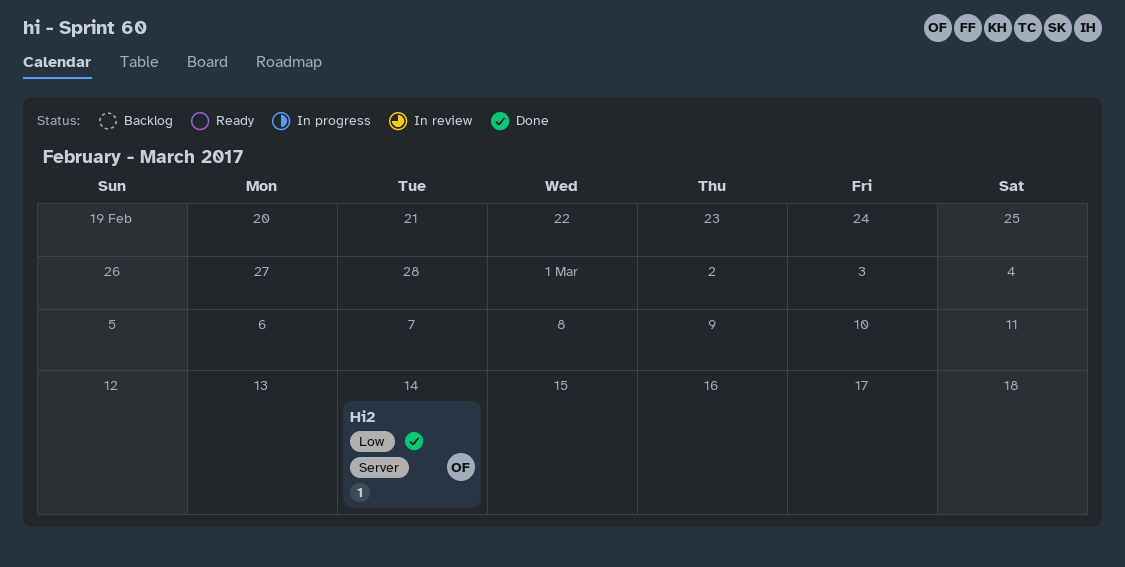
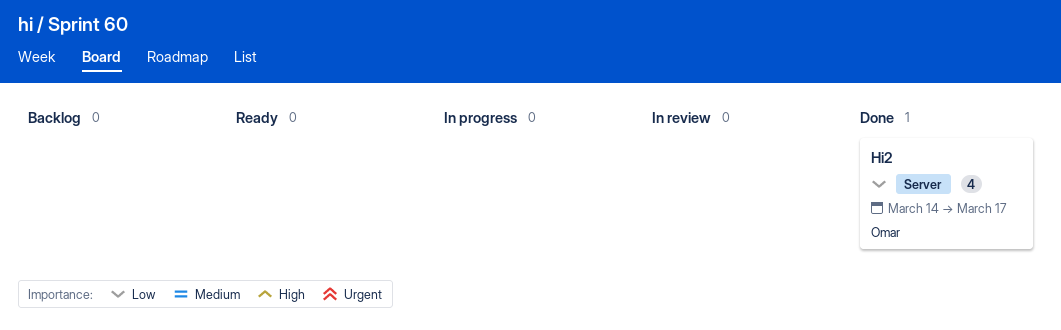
Hi2, estimate: 1 -> 4
Hi2, due: Mar 14 -> Mar 17

